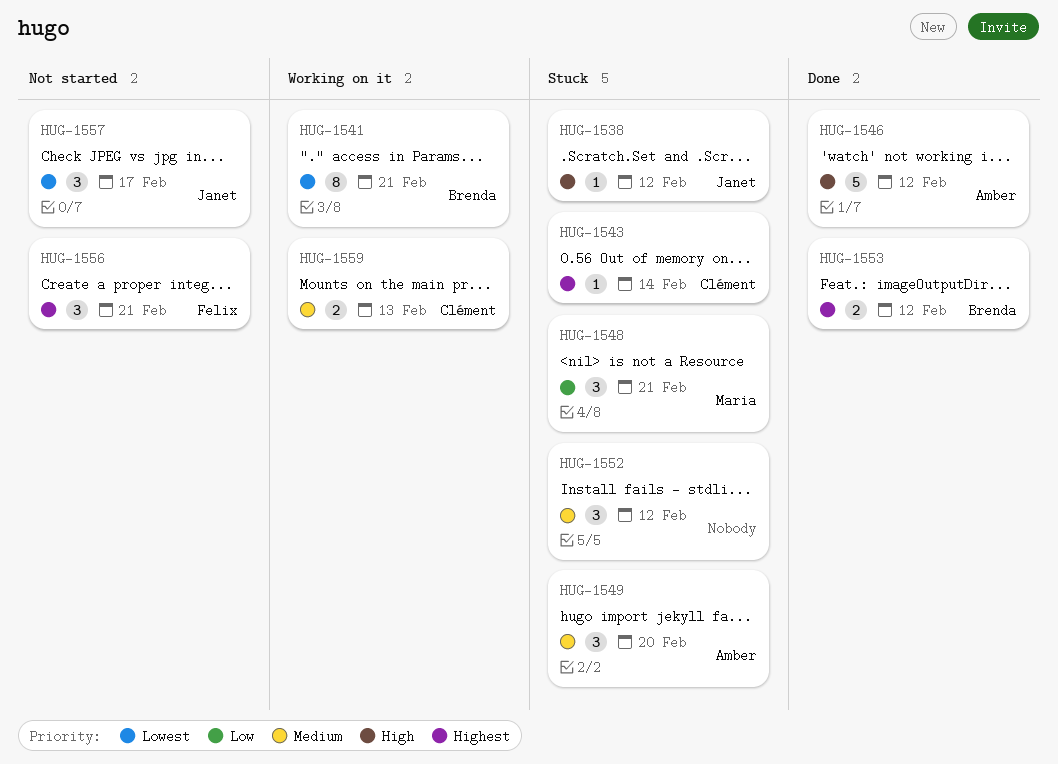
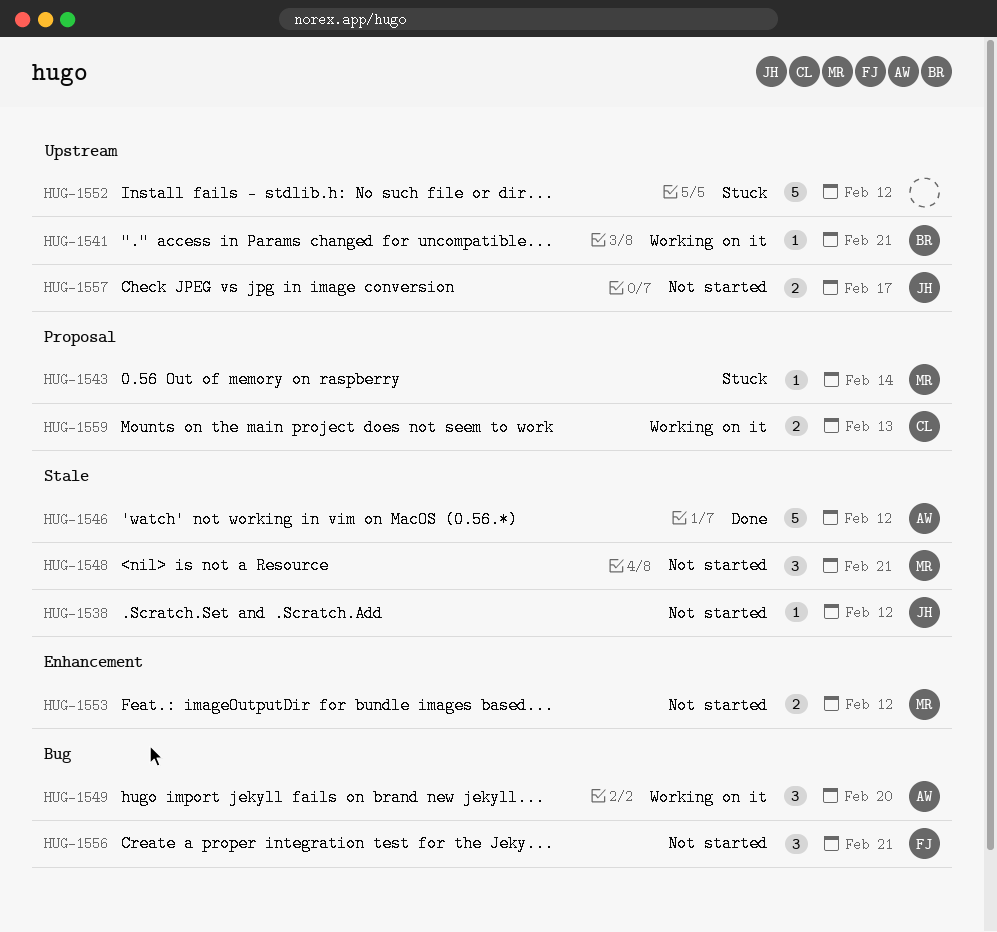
HUG-1538, status: Stuck -> Not started
HUG-1541, estimate: 8 -> 1
HUG-1543, owner: Clément -> Maria
HUG-1548, status: Stuck -> Not started
HUG-1549, status: Stuck -> Working on it
HUG-1552, estimate: 3 -> 5
HUG-1553, status: Done -> Not started
HUG-1553, owner: Brenda -> Maria
HUG-1557, estimate: 3 -> 2

